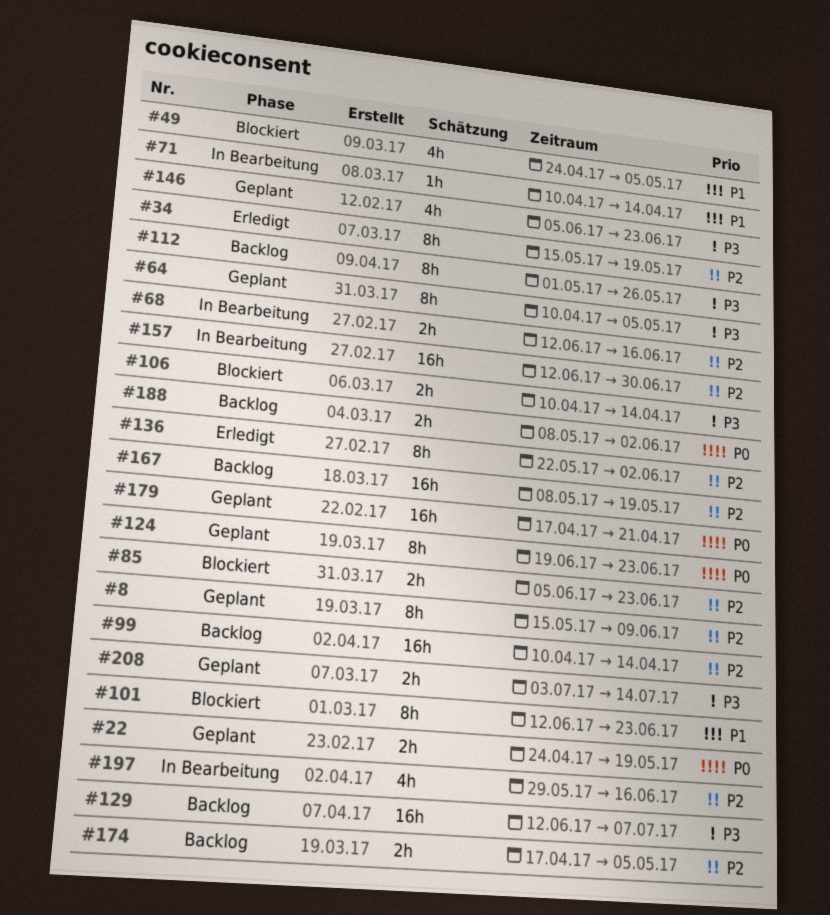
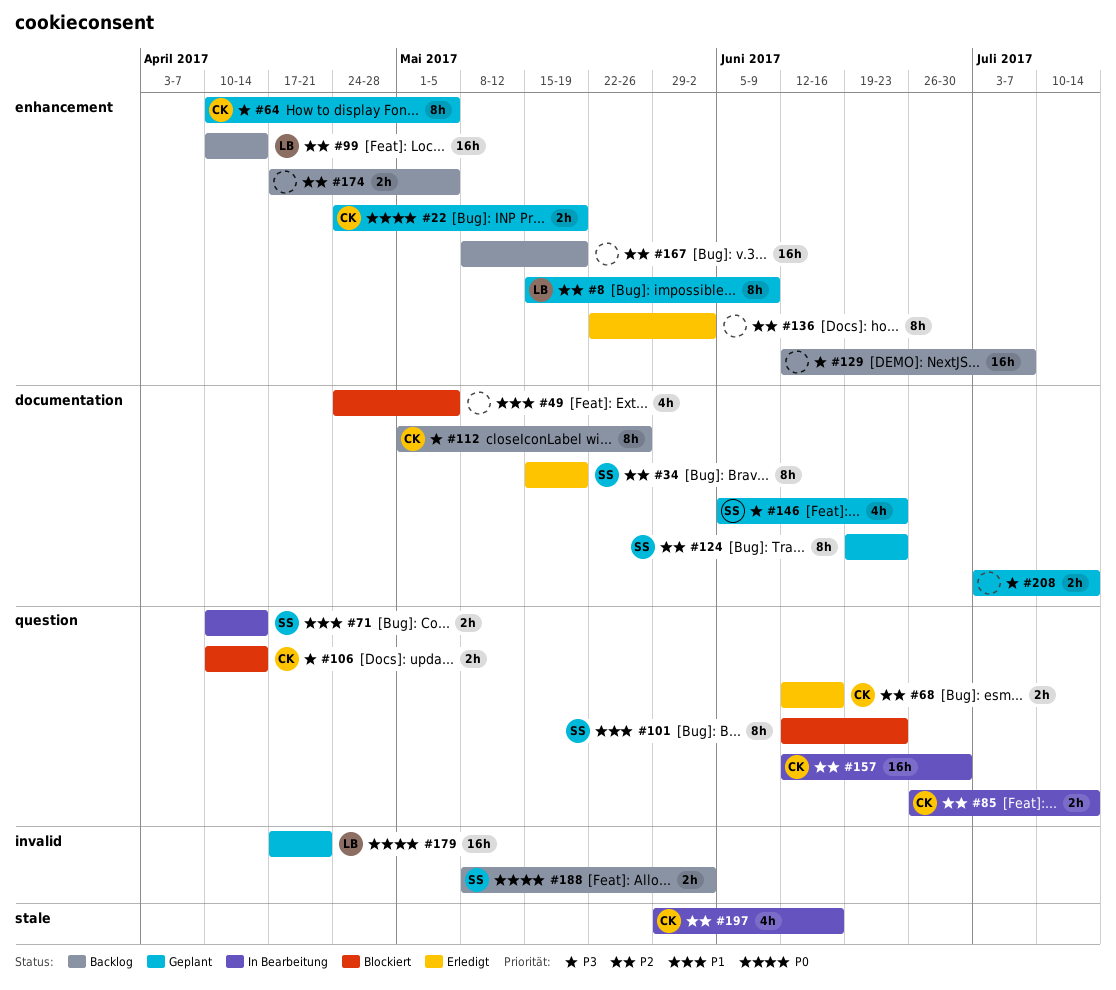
#68, status: In Bearbeitung -> Erledigt
#71, estimate: 1h -> 2h
#85, status: Blockiert -> In Bearbeitung
#85, start: Jun 5 -> Jun 26
#85, due: Jun 23 -> Jul 14
#124, priority: P0 -> P2

